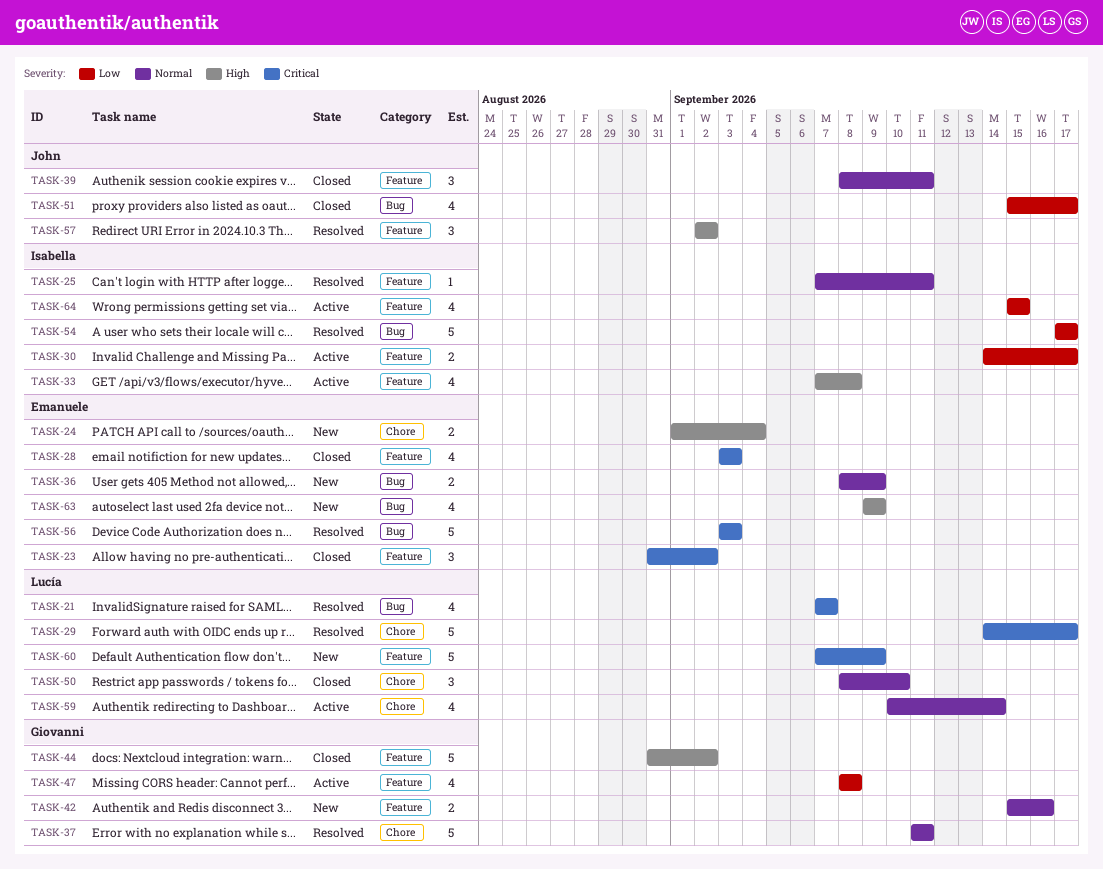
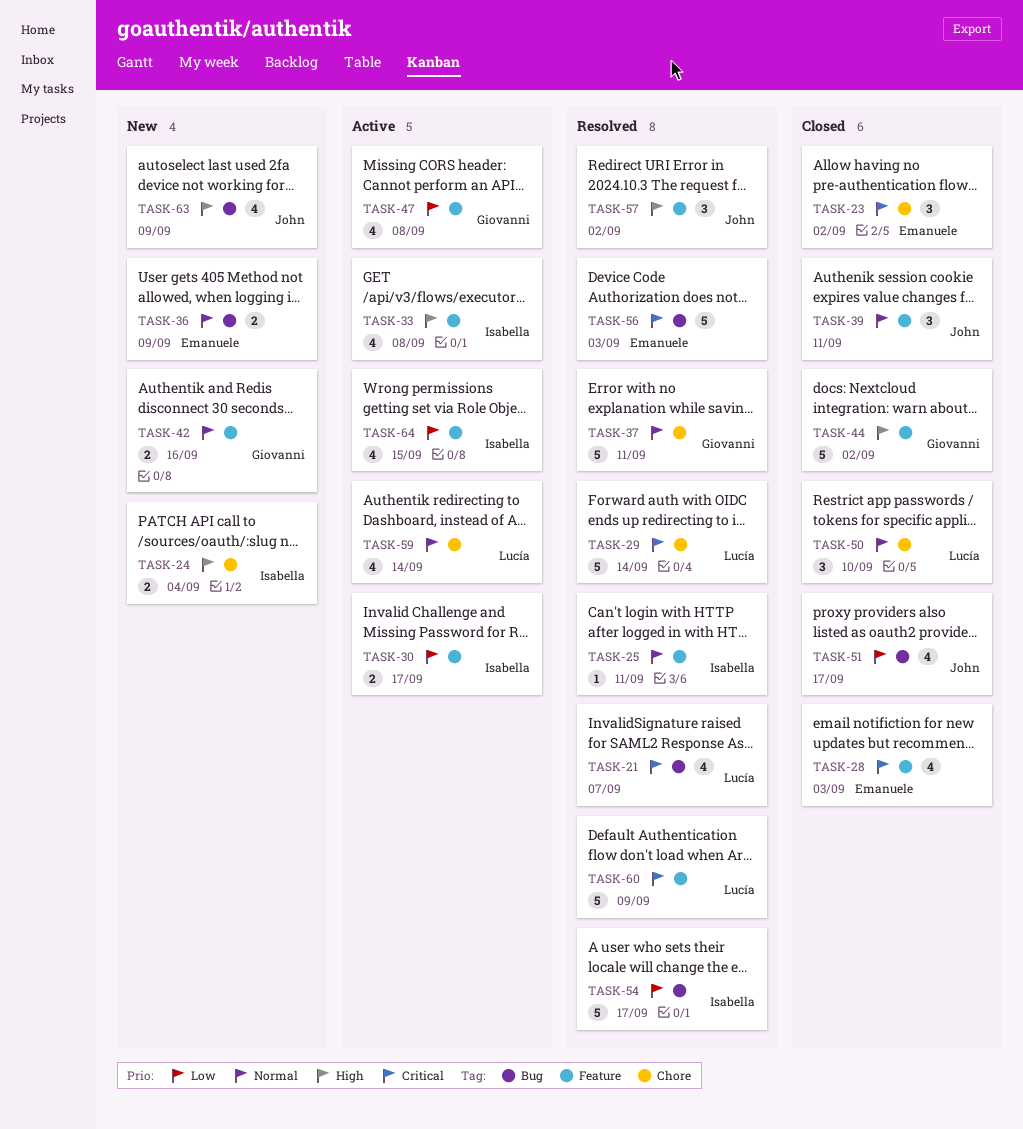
TASK-23, label: Feature -> Chore
TASK-24, owner: Emanuele -> Isabella
TASK-29, due: Sep 17 -> Sep 14
TASK-60, status: New -> Resolved
TASK-63, owner: Emanuele -> John

